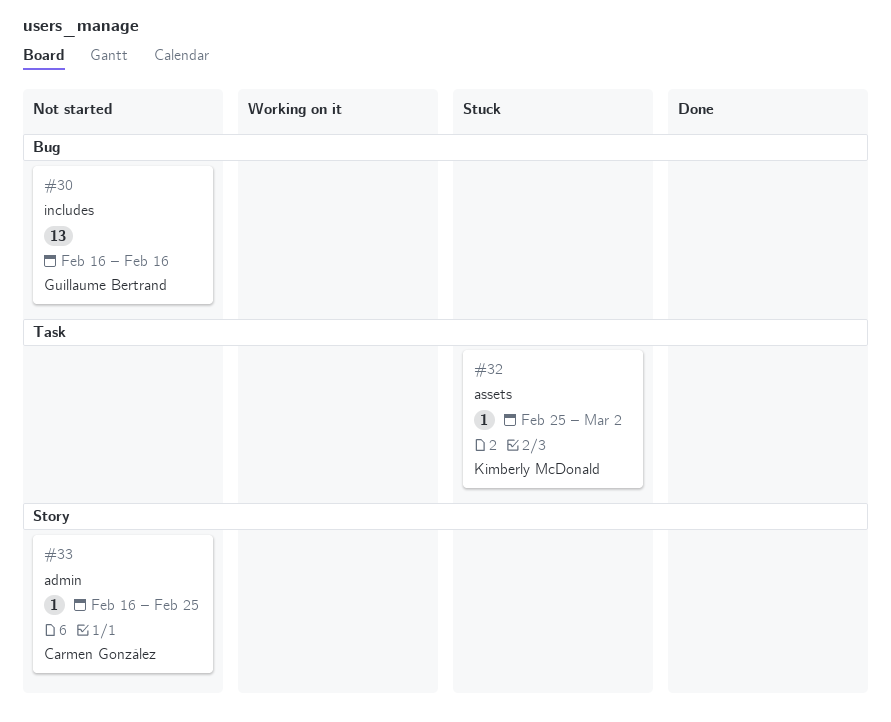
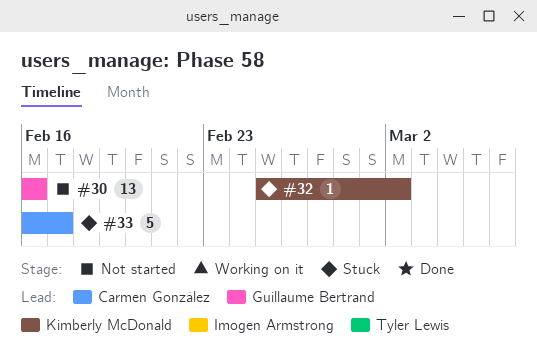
#33, status: Not started -> Stuck
#33, estimate: 1 -> 5
#33, due: Feb 25 -> Feb 17

